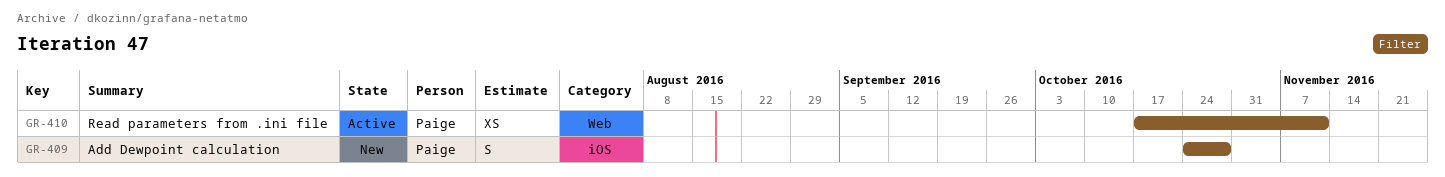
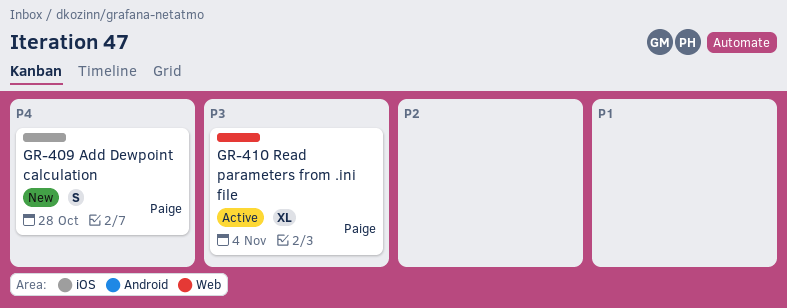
GR-410, estimate: XS -> XL
GR-410, due: Nov 11 -> Nov 4

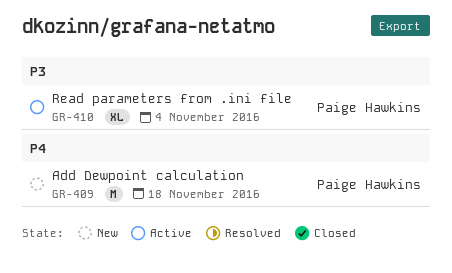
GR-409, estimate: S -> M
GR-409, due: Oct 28 -> Nov 18

